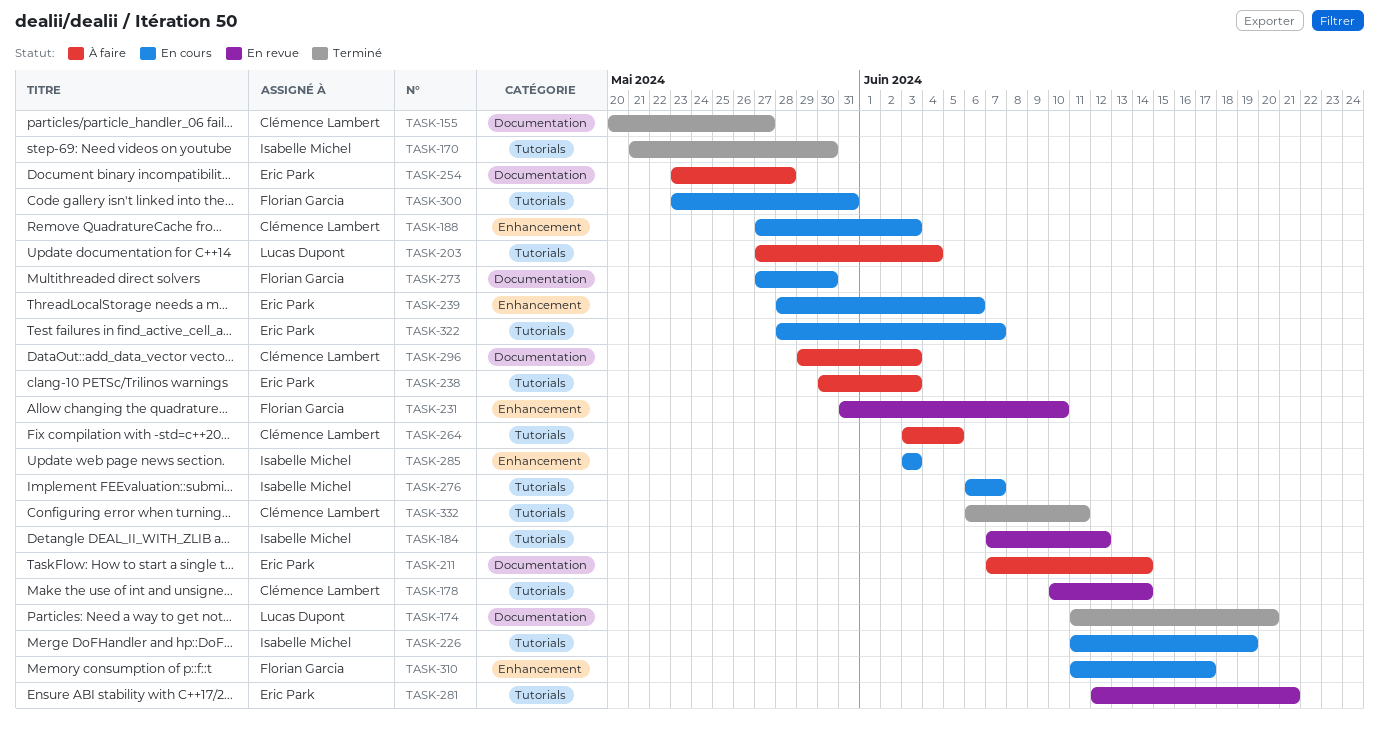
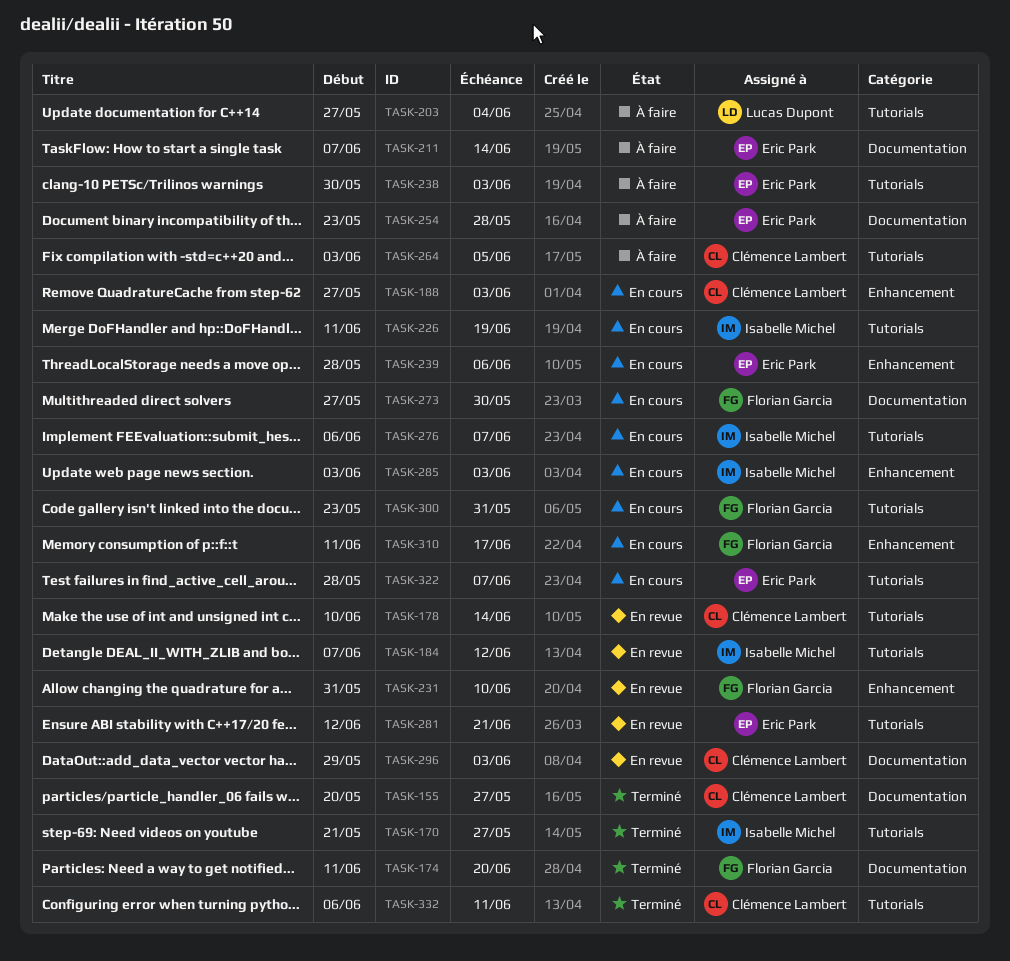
TASK-170, due: May 30 -> May 27
TASK-174, owner: Lucas Dupont -> Florian Garcia
TASK-296, status: À faire -> En revue

